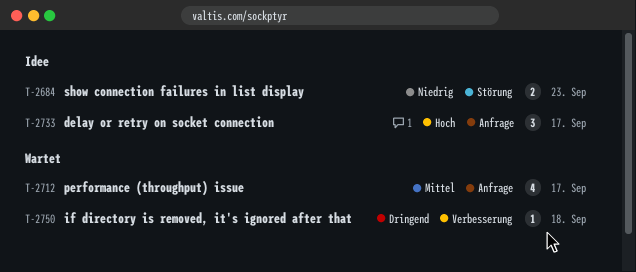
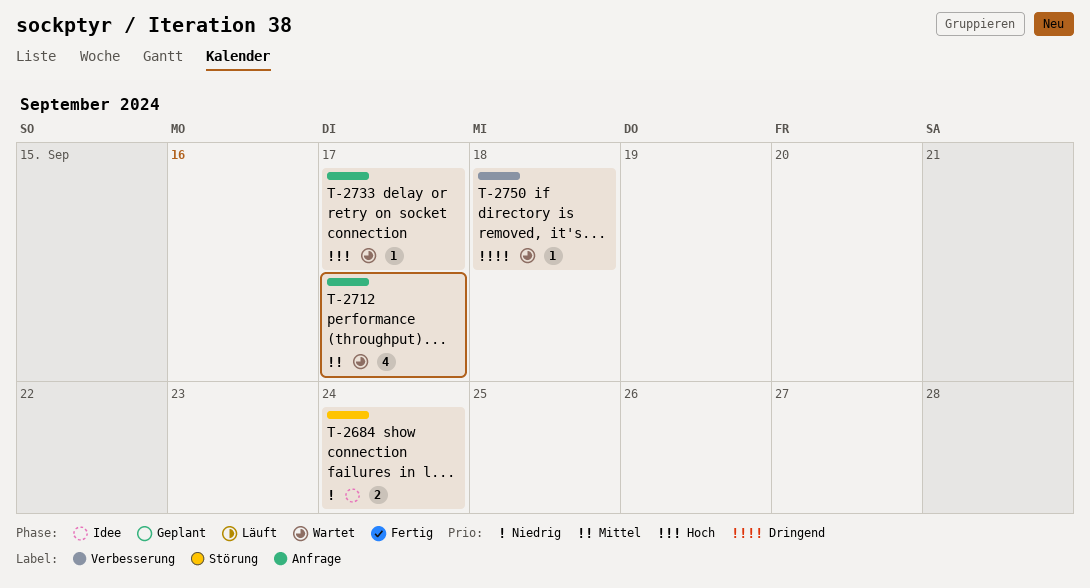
T-2684, due: Sep 23 -> Sep 24
T-2733, status: Idee -> Wartet
T-2733, estimate: 3 -> 1

